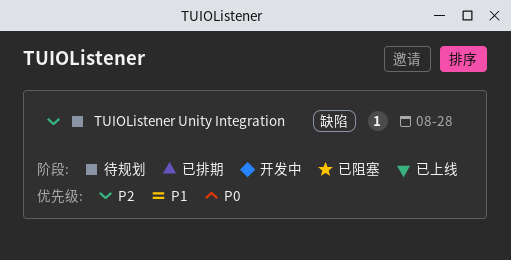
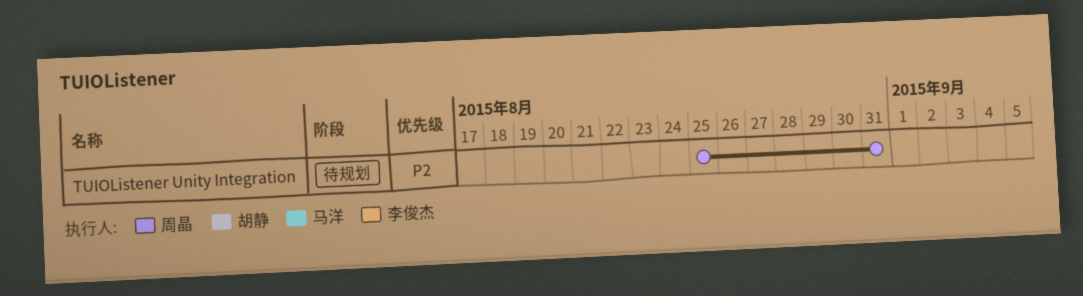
TUIOListener Unity Integration, due: Aug 28 -> Aug 31

